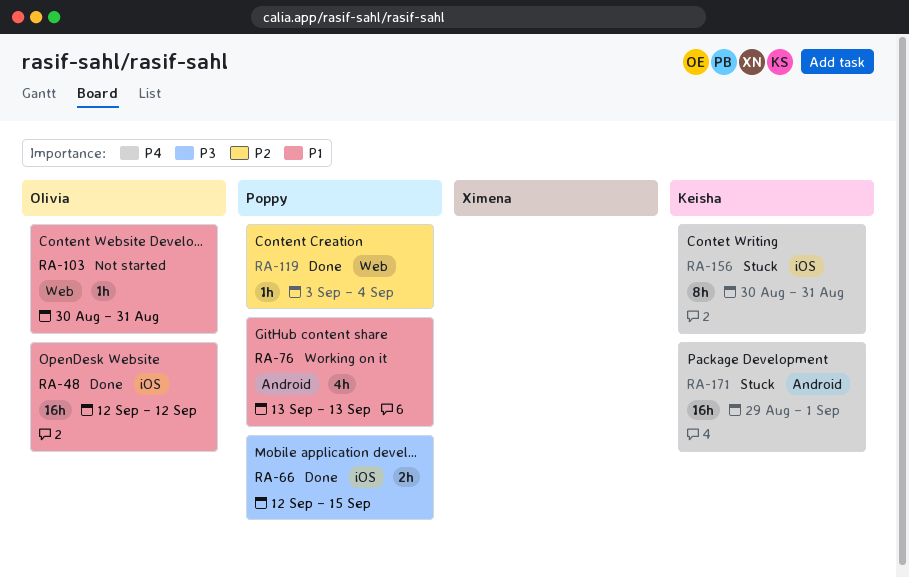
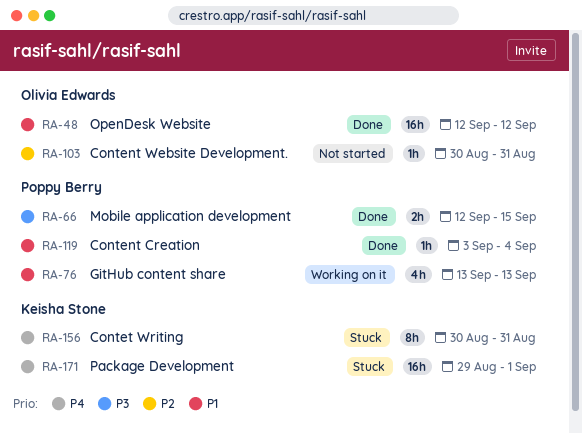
RA-103, priority: P1 -> P2
RA-119, priority: P2 -> P1

